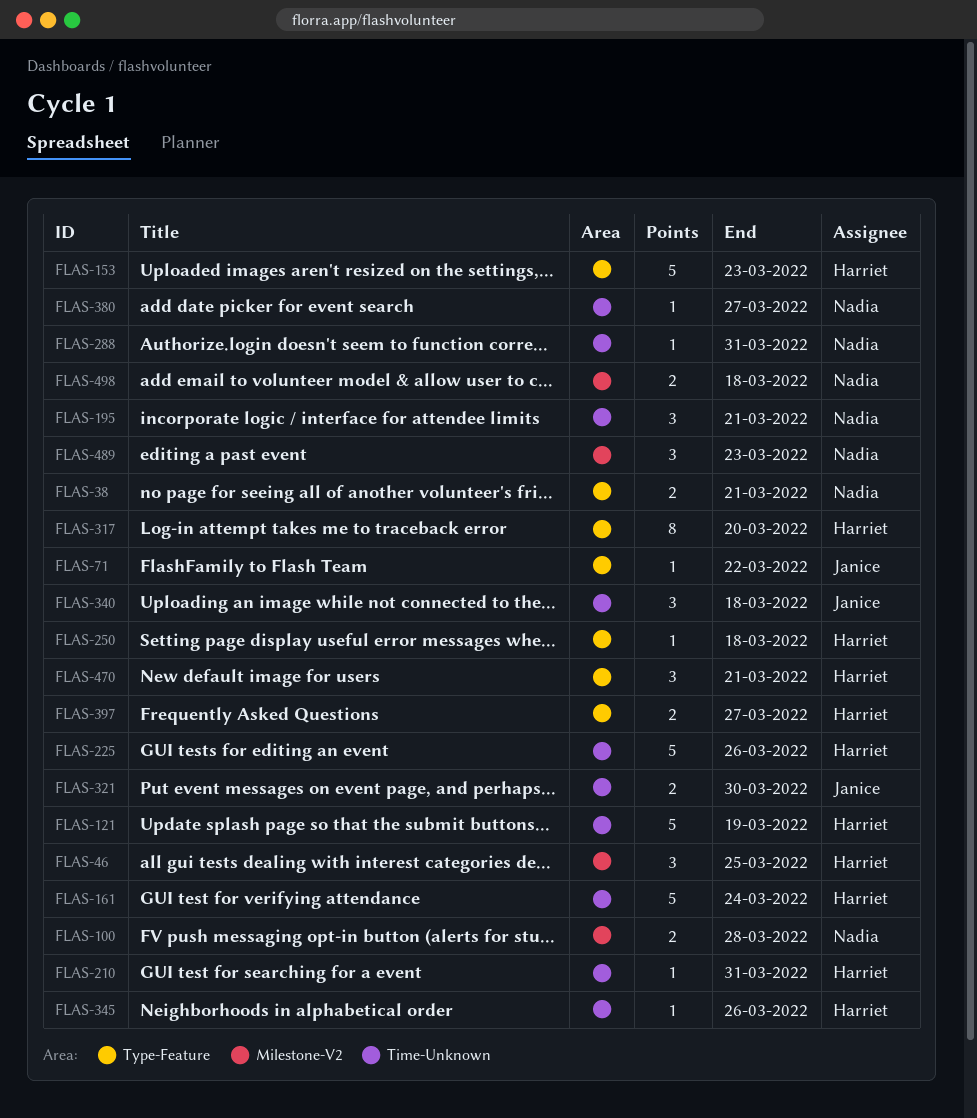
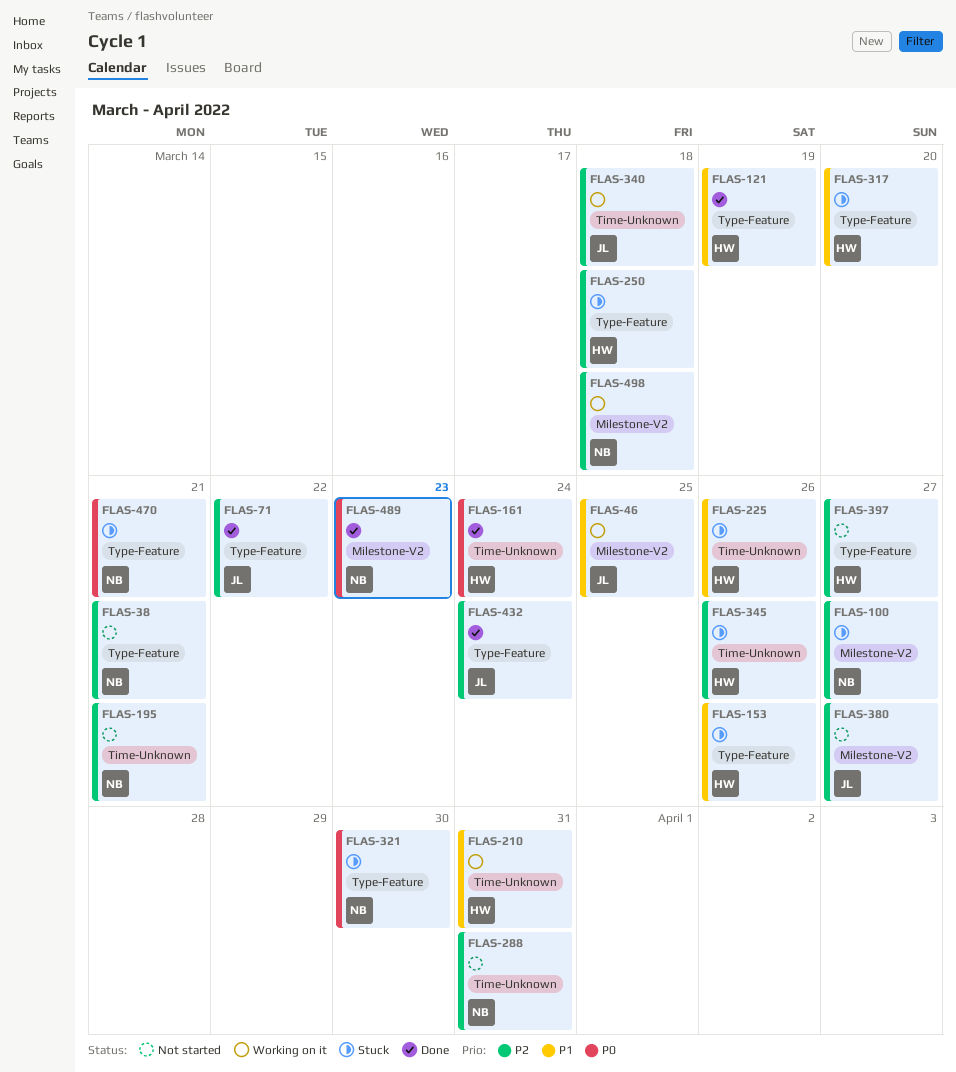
FLAS-46, owner: Harriet -> Janice
FLAS-100, due: Mar 28 -> Mar 27
FLAS-121, label: Time-Unknown -> Type-Feature
FLAS-153, due: Mar 23 -> Mar 26
FLAS-321, owner: Janice -> Nadia
FLAS-321, label: Time-Unknown -> Type-Feature
FLAS-380, owner: Nadia -> Janice
FLAS-380, label: Time-Unknown -> Milestone-V2
FLAS-432: none -> present
FLAS-470, owner: Harriet -> Nadia

